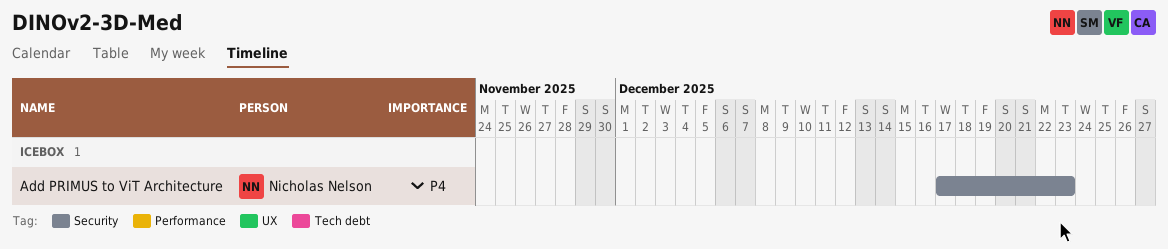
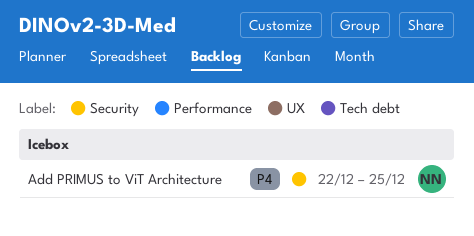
Add PRIMUS to ViT Architecture, start: Dec 17 -> Dec 22
Add PRIMUS to ViT Architecture, due: Dec 23 -> Dec 25

